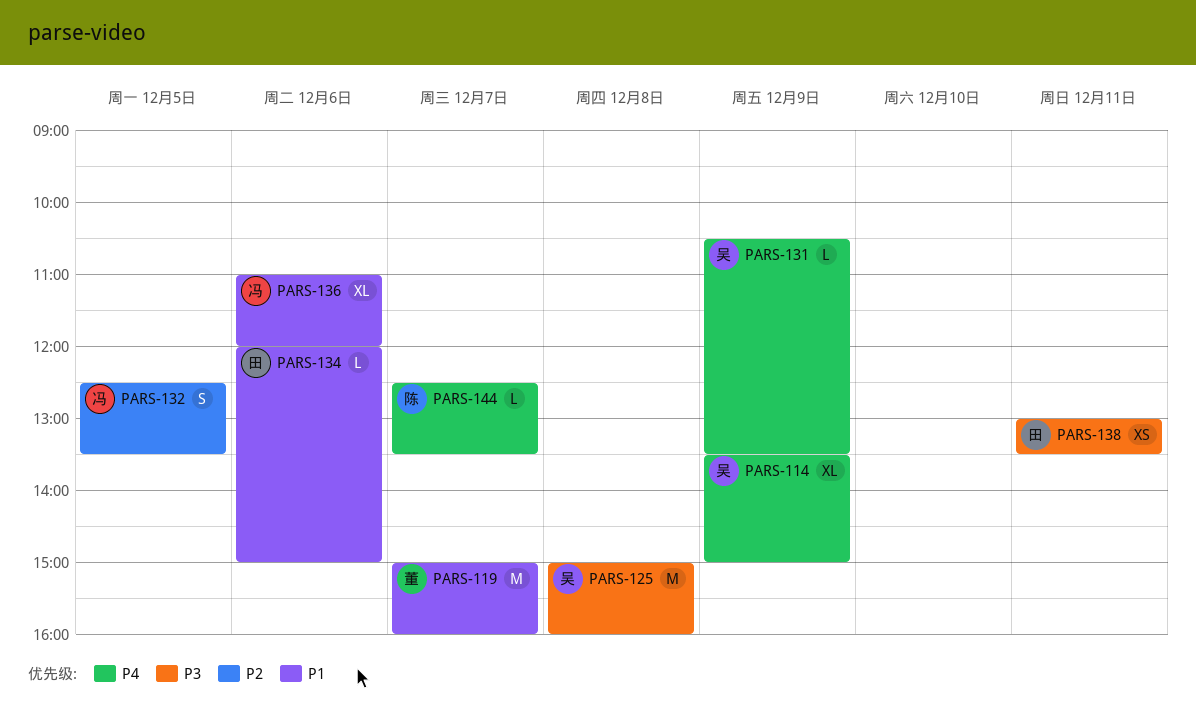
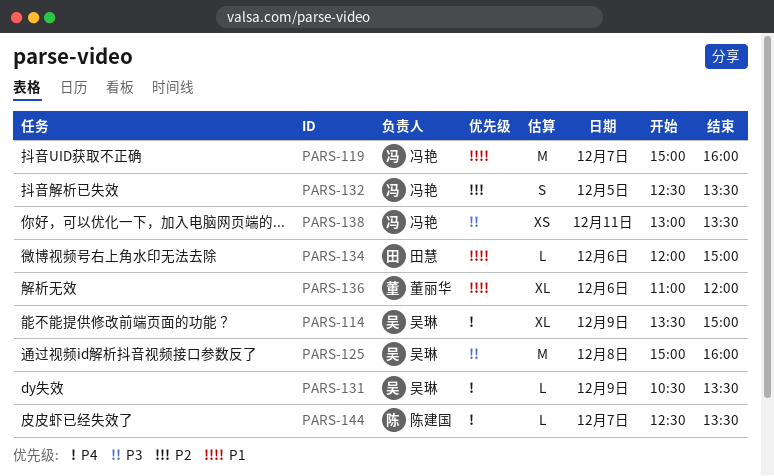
PARS-119, owner: 董丽华 -> 冯艳
PARS-136, owner: 冯艳 -> 董丽华
PARS-138, owner: 田慧 -> 冯艳

